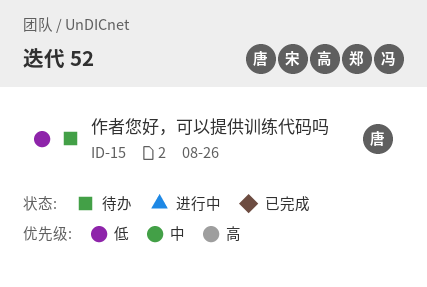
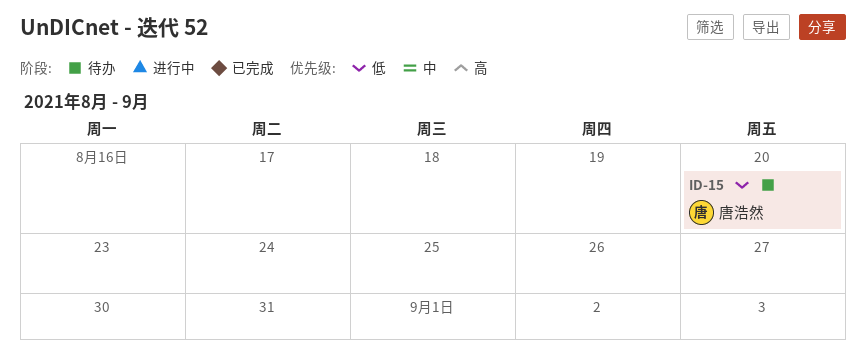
ID-15, due: Aug 26 -> Aug 20

